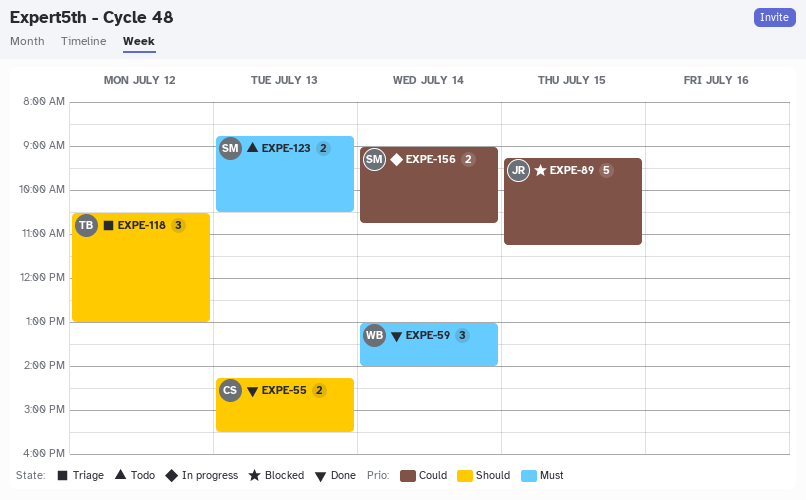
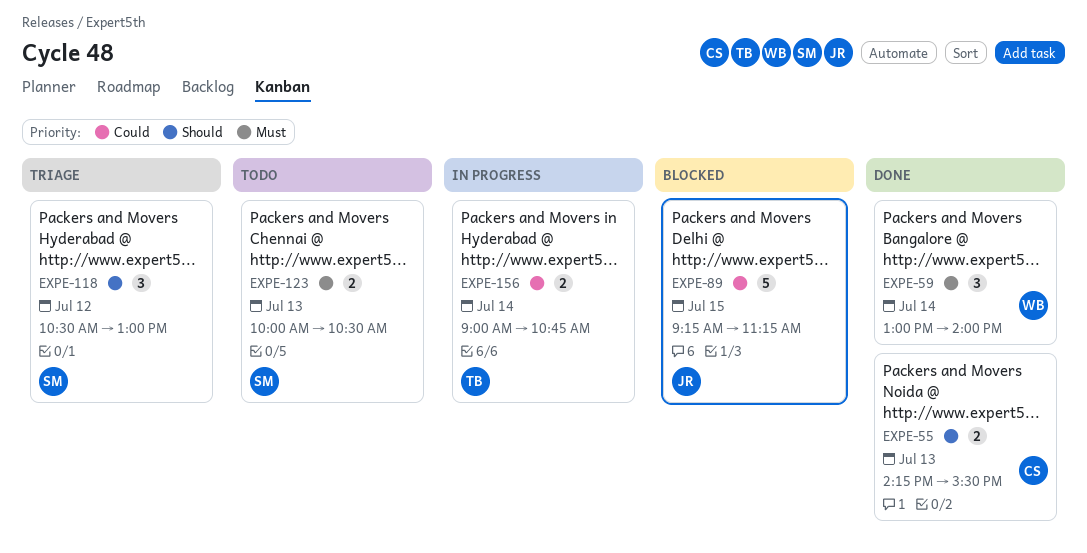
EXPE-118, owner: TB -> SM
EXPE-123, begins: 08:45 -> 10:00
EXPE-156, owner: SM -> TB

